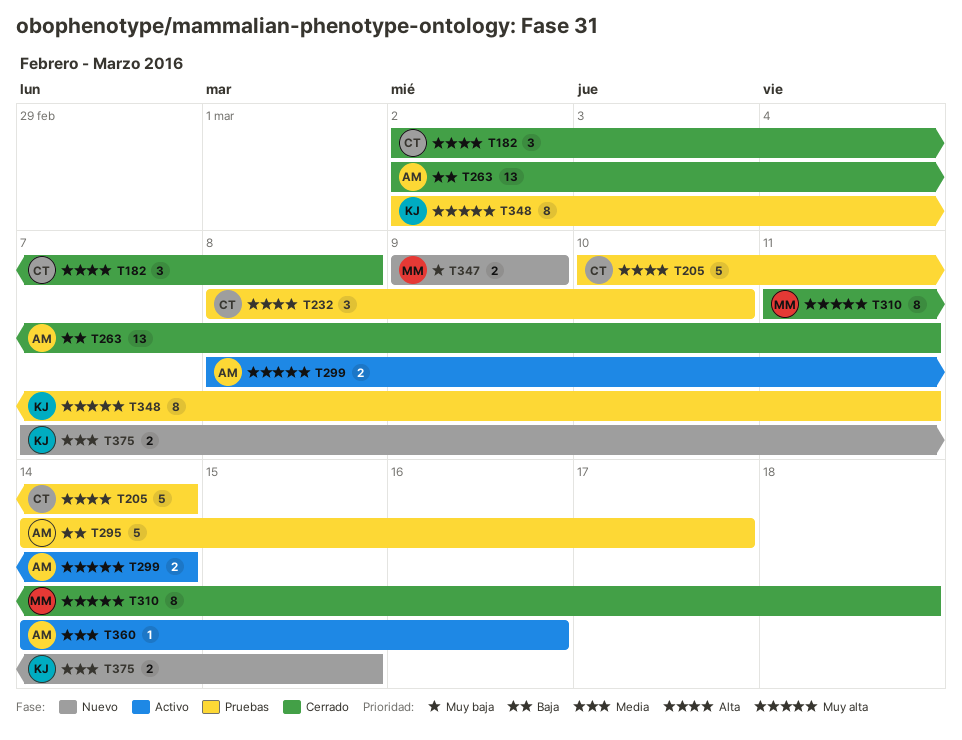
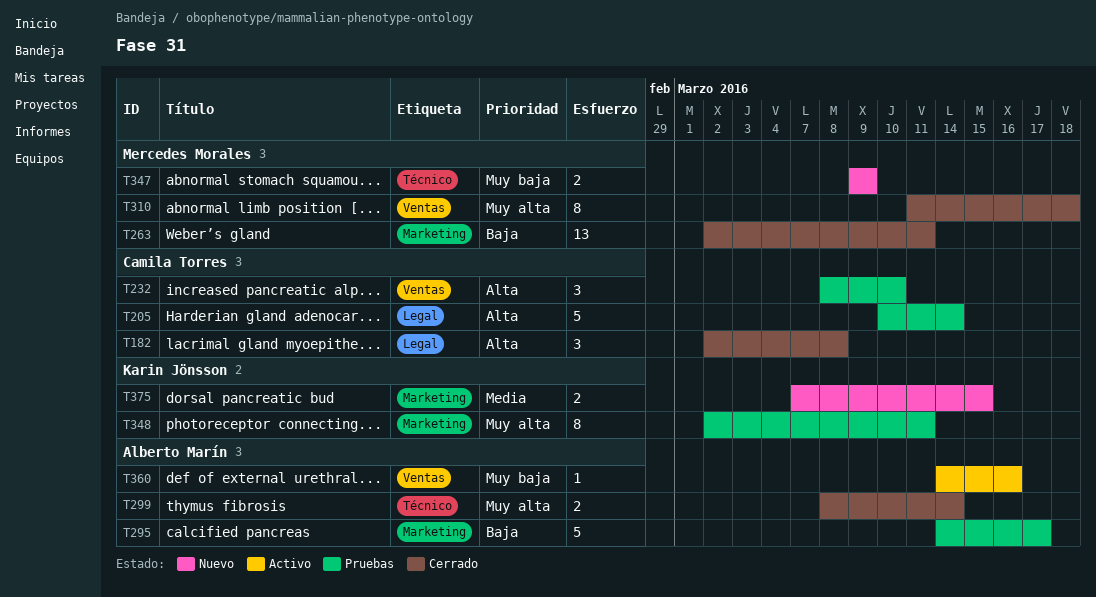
T263, owner: Alberto Marín -> Mercedes Morales
T299, status: Activo -> Cerrado
T360, priority: Media -> Muy baja

